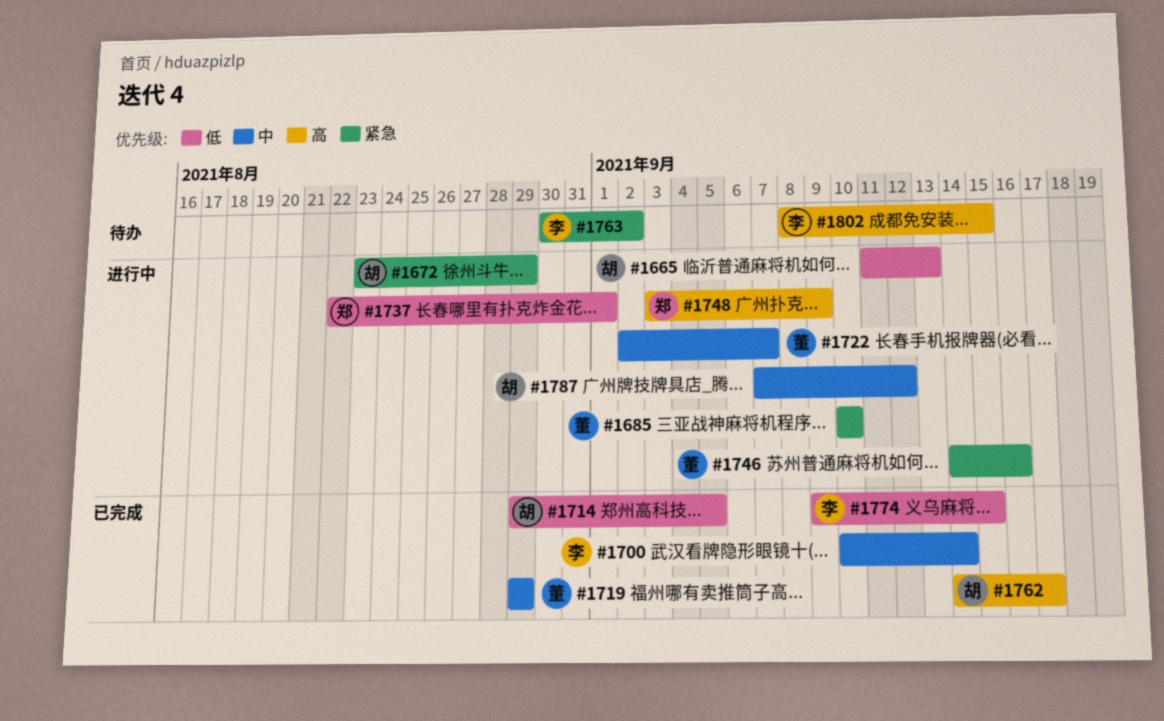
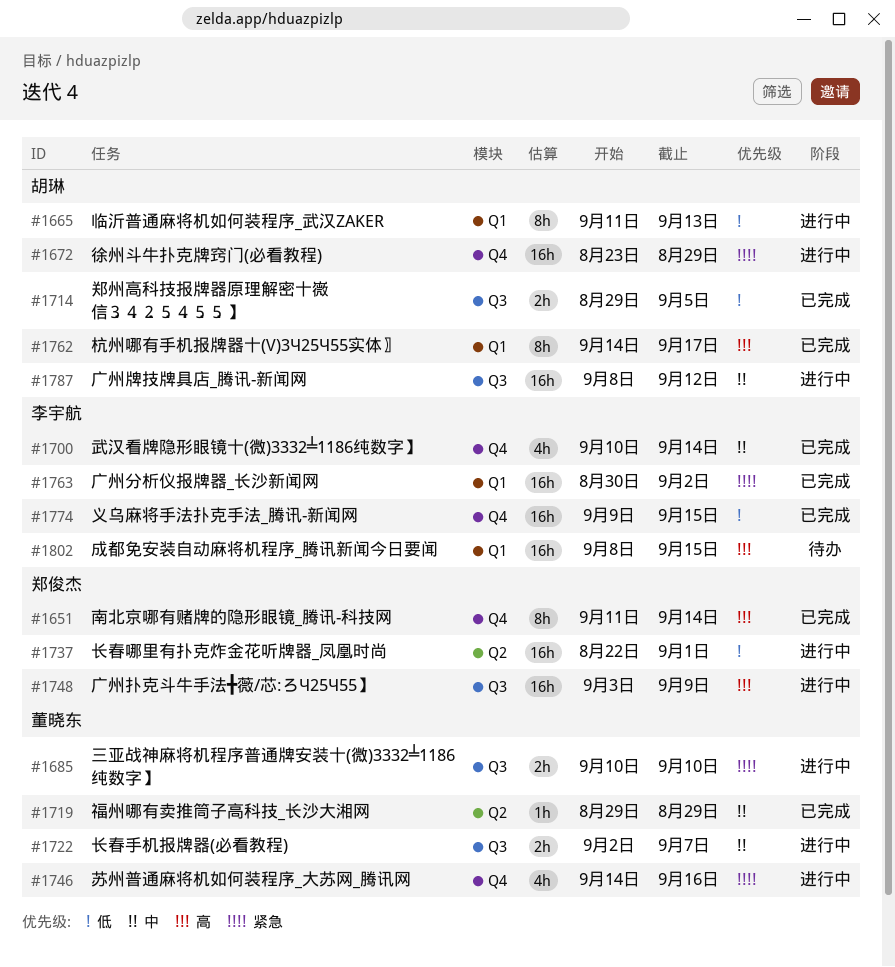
#1651: none -> present
#1763, status: 待办 -> 已完成
#1787, start: Sep 7 -> Sep 8

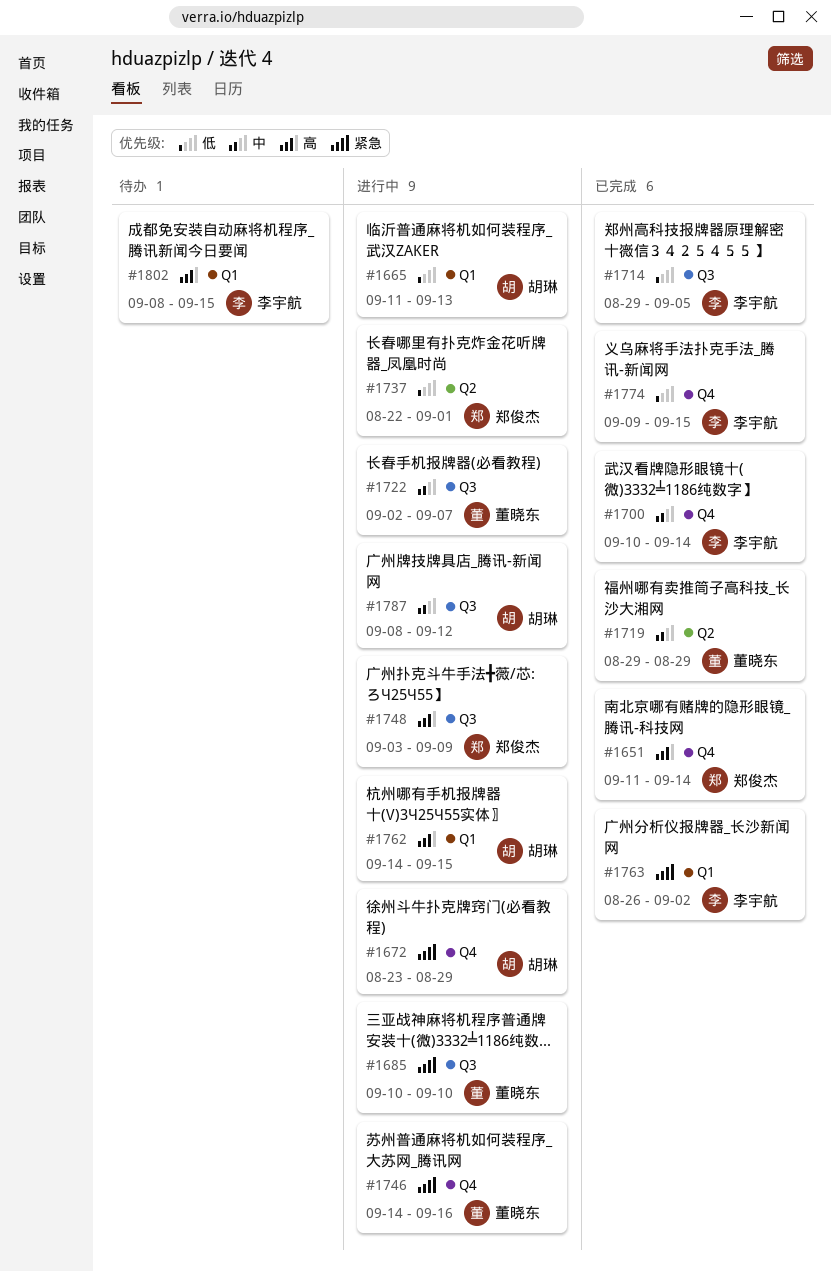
#1714, owner: 胡琳 -> 李宇航
#1762, status: 已完成 -> 进行中
#1762, due: Sep 17 -> Sep 15
#1763, start: Aug 30 -> Aug 26

